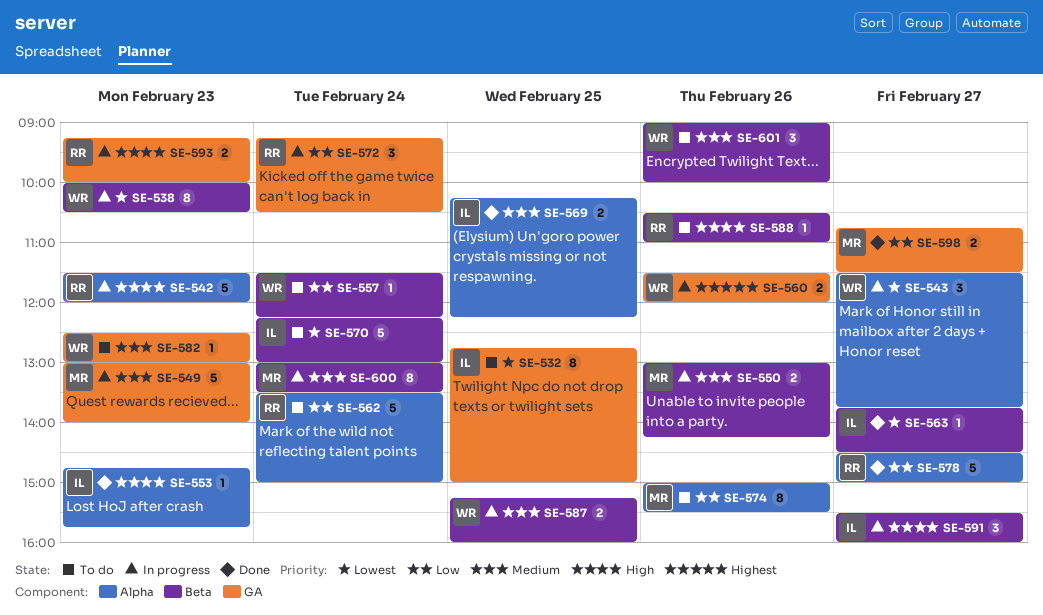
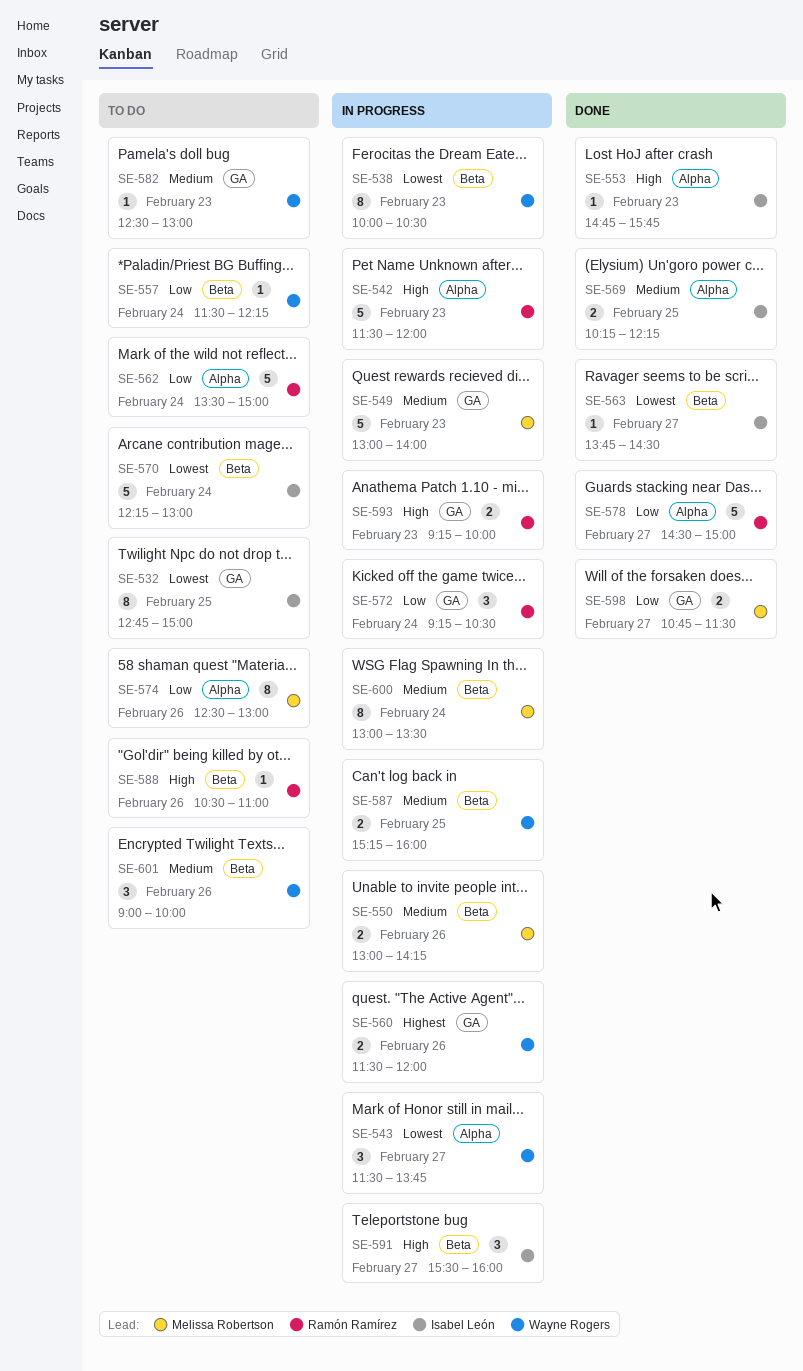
SE-574, begins: 15:00 -> 12:30
SE-574, ends: 15:30 -> 13:00

